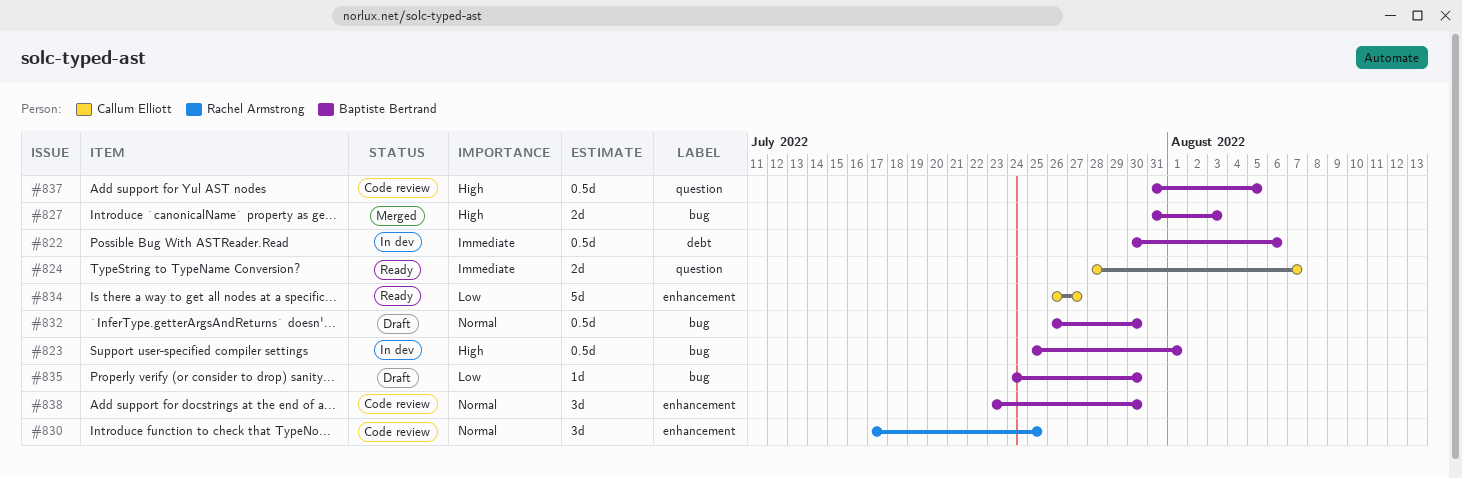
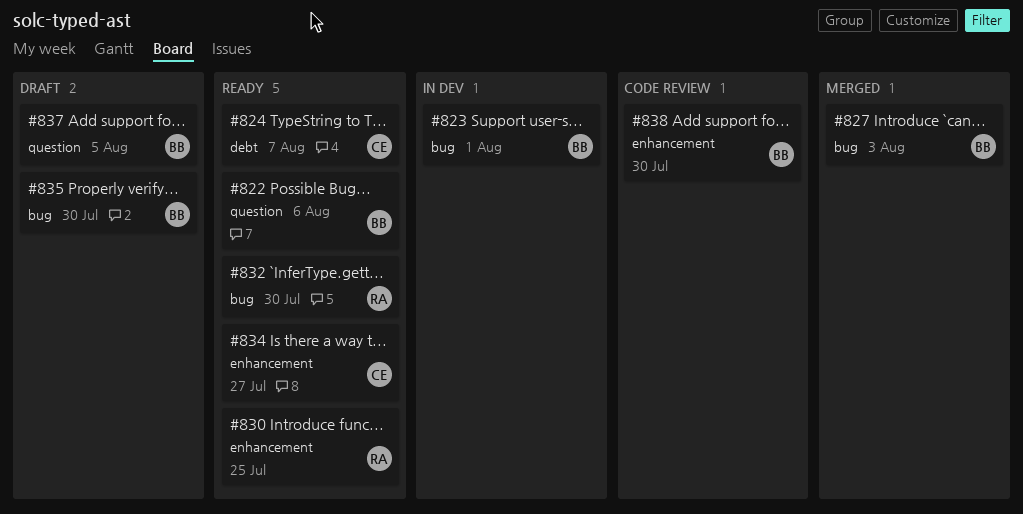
#822, status: In dev -> Ready
#822, label: debt -> question
#824, label: question -> debt
#830, status: Code review -> Ready
#832, status: Draft -> Ready
#832, owner: Baptiste Bertrand -> Rachel Armstrong
#837, status: Code review -> Draft

